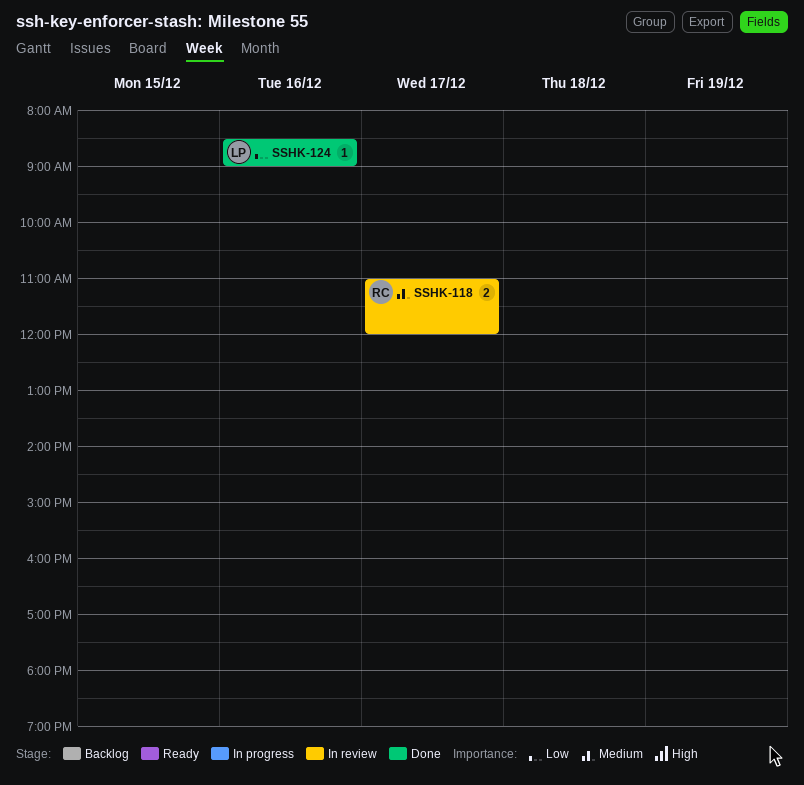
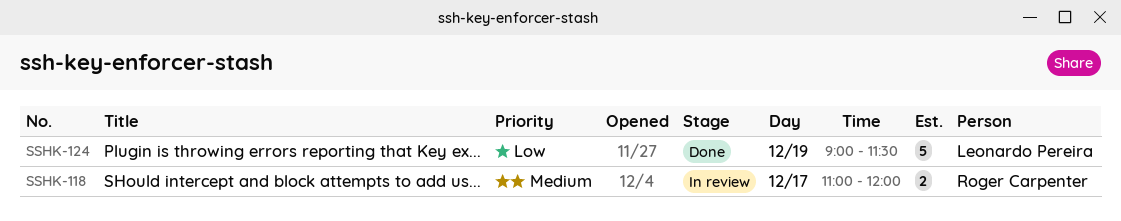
SSHK-124, estimate: 1 -> 5
SSHK-124, day: Dec 16 -> Dec 19
SSHK-124, begins: 08:30 -> 09:00
SSHK-124, ends: 09:00 -> 11:30

